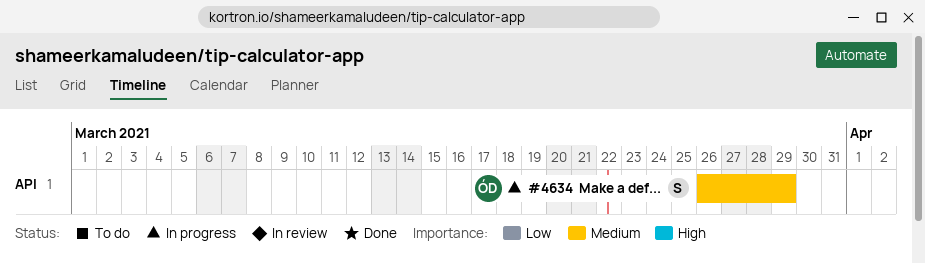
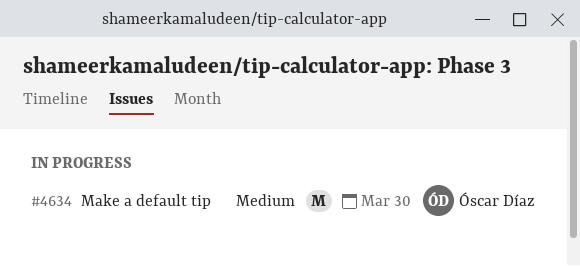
#4634, estimate: S -> M
#4634, due: Mar 29 -> Mar 30

